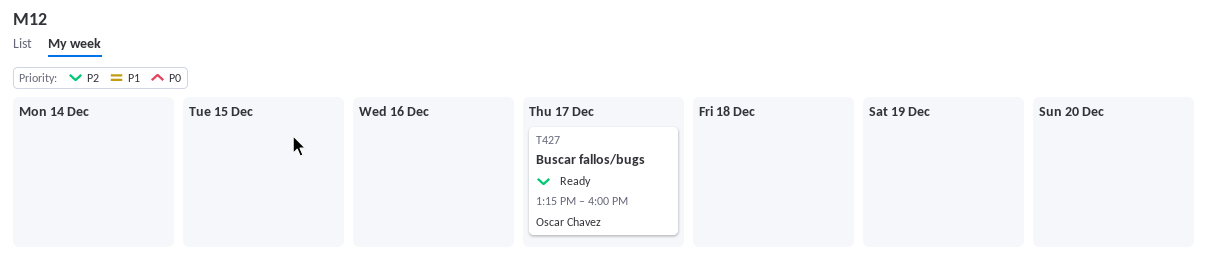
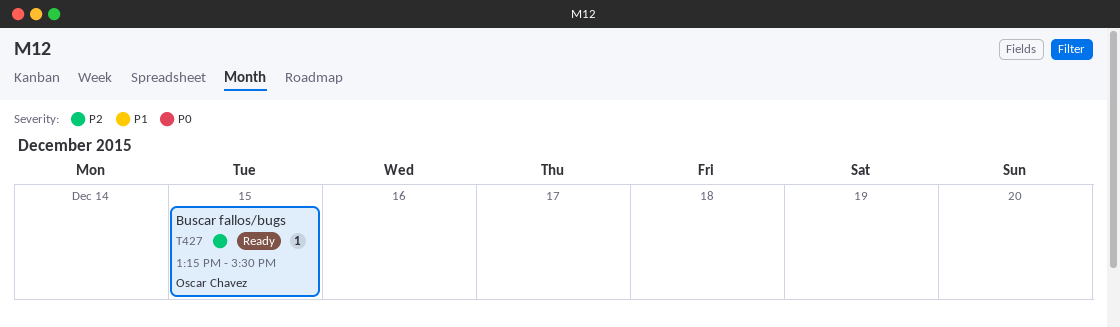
T427, day: Dec 17 -> Dec 15
T427, ends: 16:00 -> 15:30

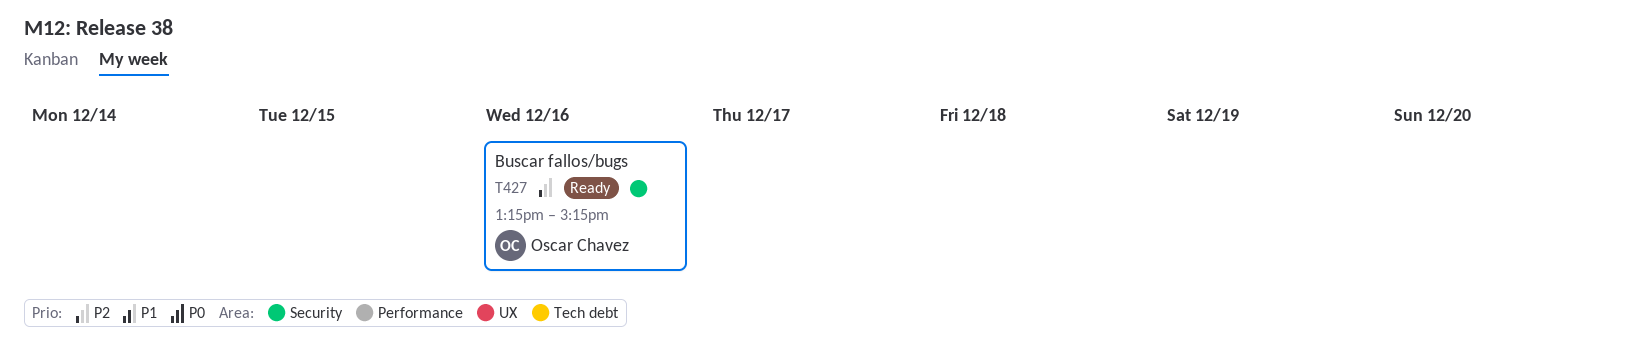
T427, day: Dec 15 -> Dec 16
T427, ends: 15:30 -> 15:15

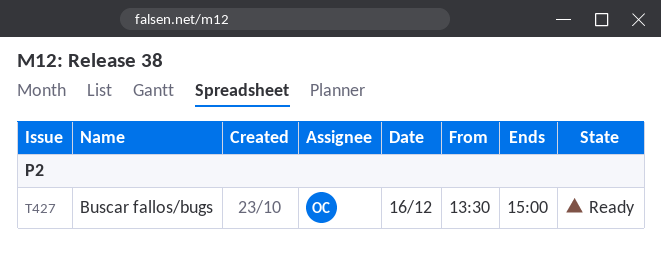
T427, begins: 13:15 -> 13:30
T427, ends: 15:15 -> 15:00

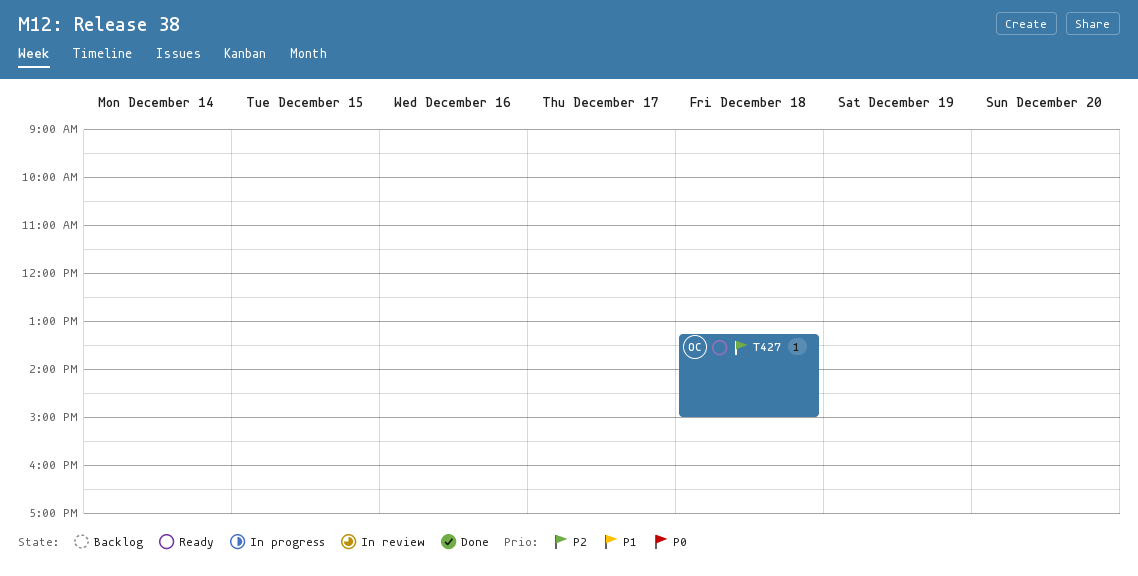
T427, day: Dec 16 -> Dec 18
T427, begins: 13:30 -> 13:15

